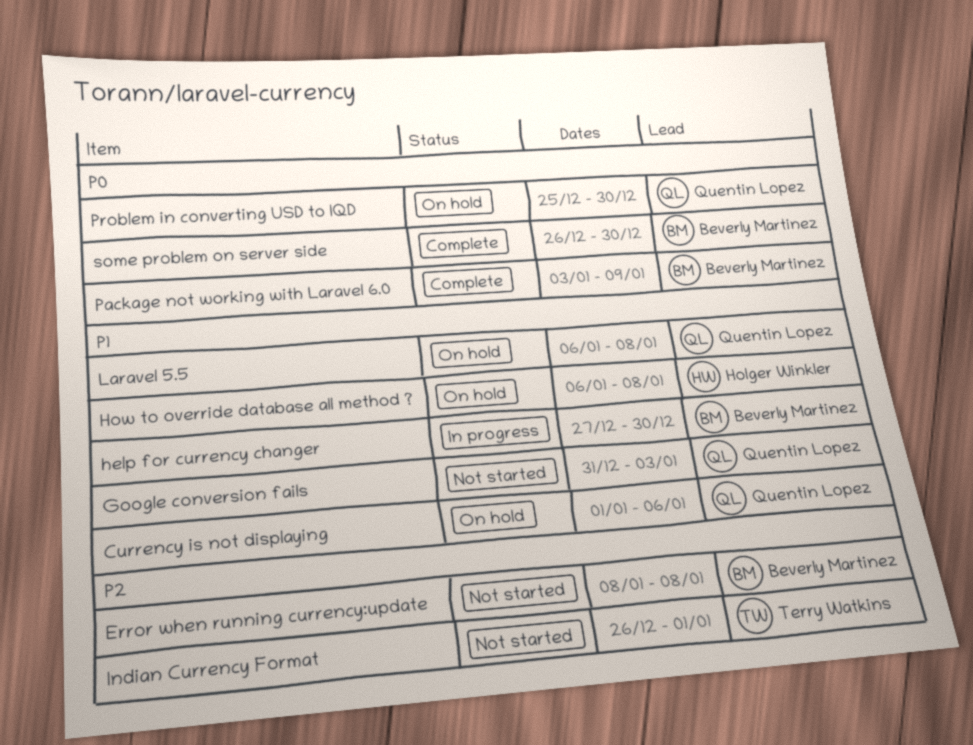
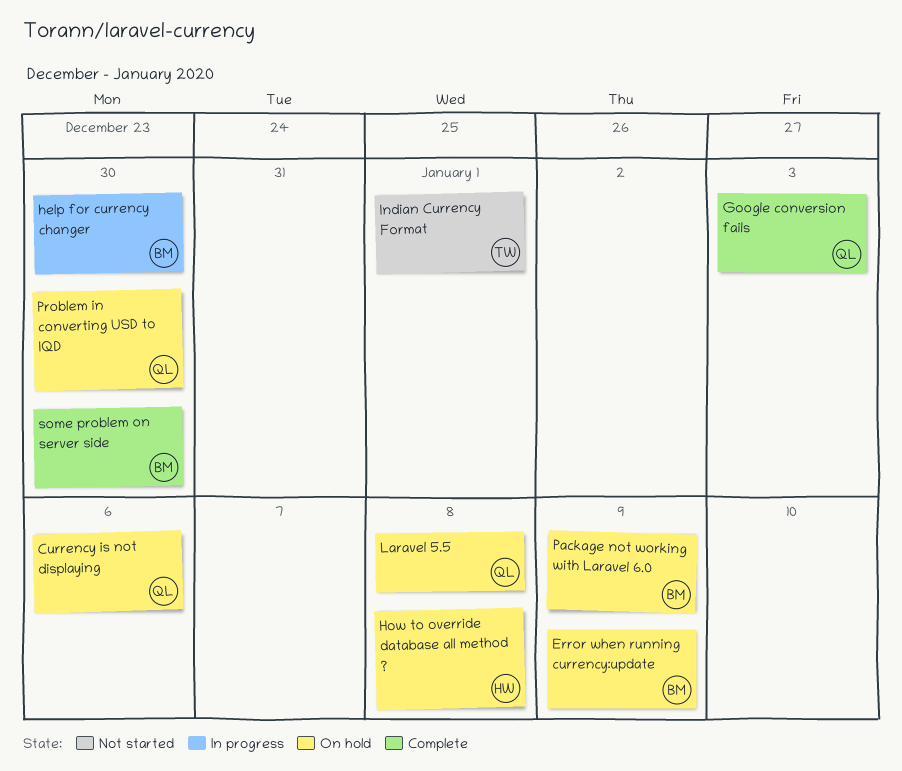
Error when running currency:update, status: Not started -> On hold
Error when running currency:update, due: Jan 8 -> Jan 9
Google conversion fails, status: Not started -> Complete
Package not working with Laravel 6.0, status: Complete -> On hold

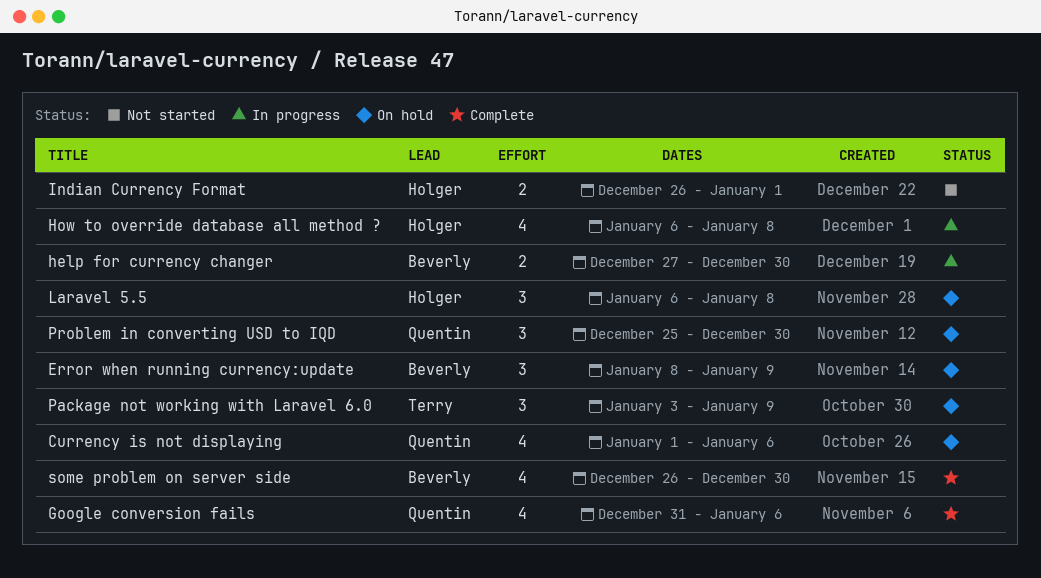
Google conversion fails, due: Jan 3 -> Jan 6
How to override database all method ?, status: On hold -> In progress
Indian Currency Format, owner: Terry -> Holger
Laravel 5.5, owner: Quentin -> Holger
Package not working with Laravel 6.0, owner: Beverly -> Terry

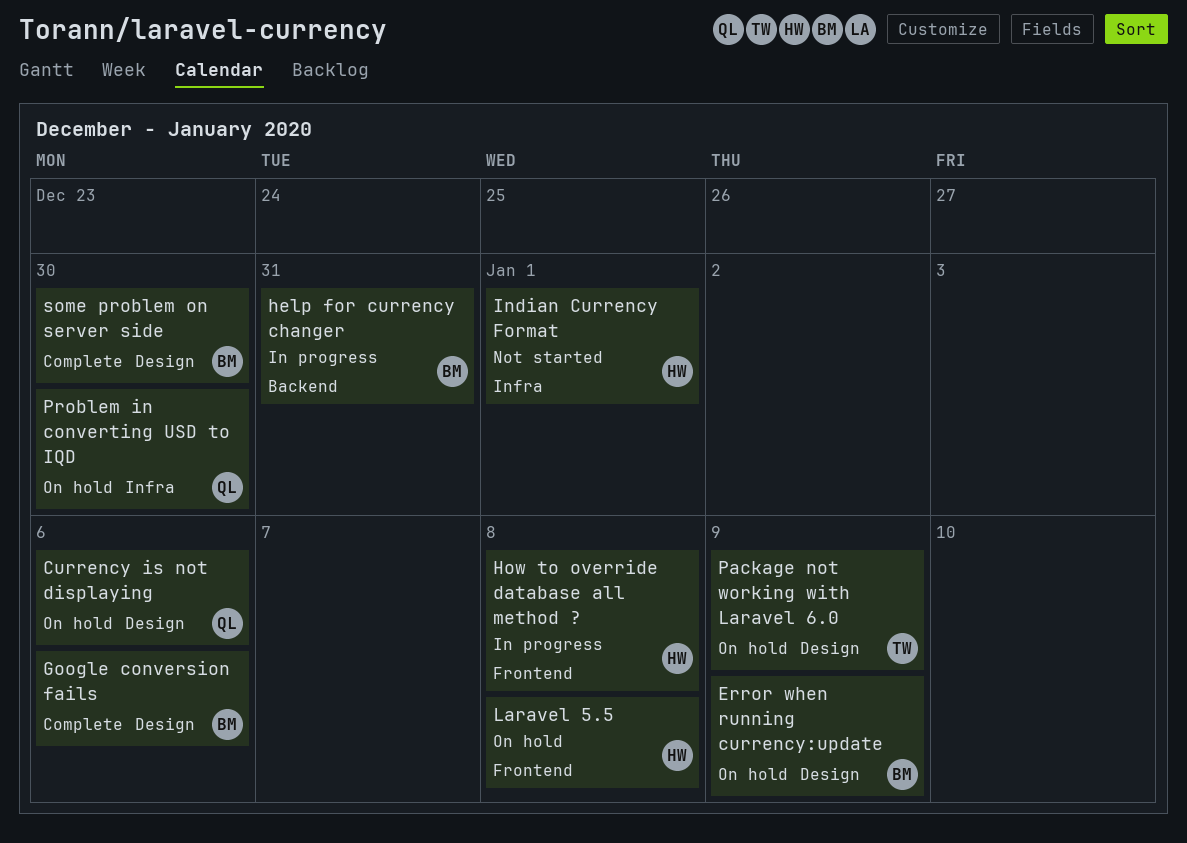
Google conversion fails, owner: Quentin -> Beverly
help for currency changer, due: Dec 30 -> Dec 31

